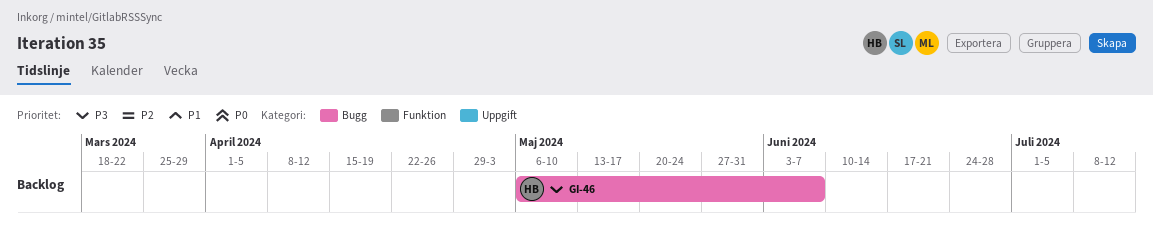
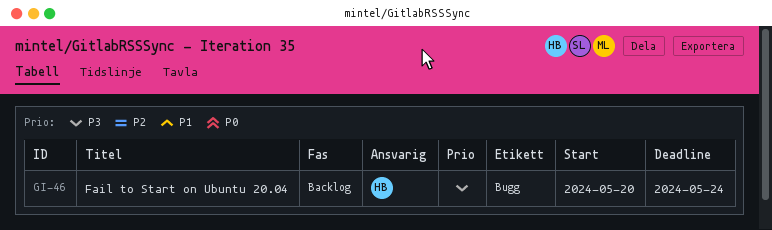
GI-46, start: May 6 -> May 20
GI-46, due: Jun 7 -> May 24

